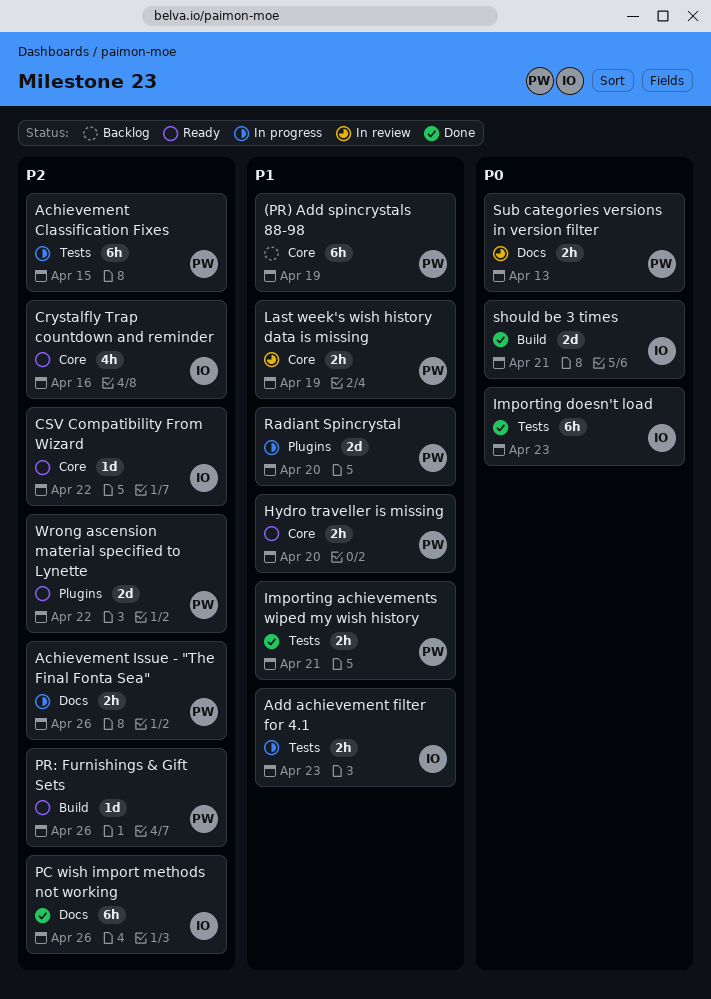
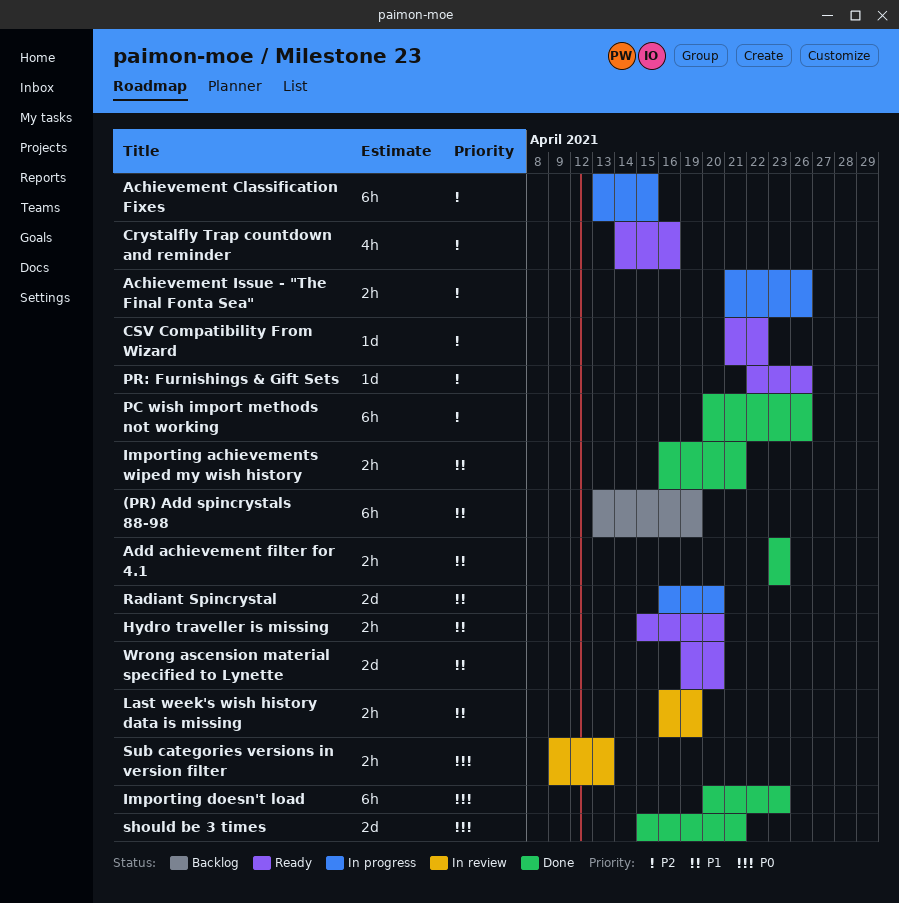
Add achievement filter for 4.1, status: In progress -> Done
Wrong ascension material specified to Lynette, priority: P2 -> P1
Wrong ascension material specified to Lynette, due: Apr 22 -> Apr 20

